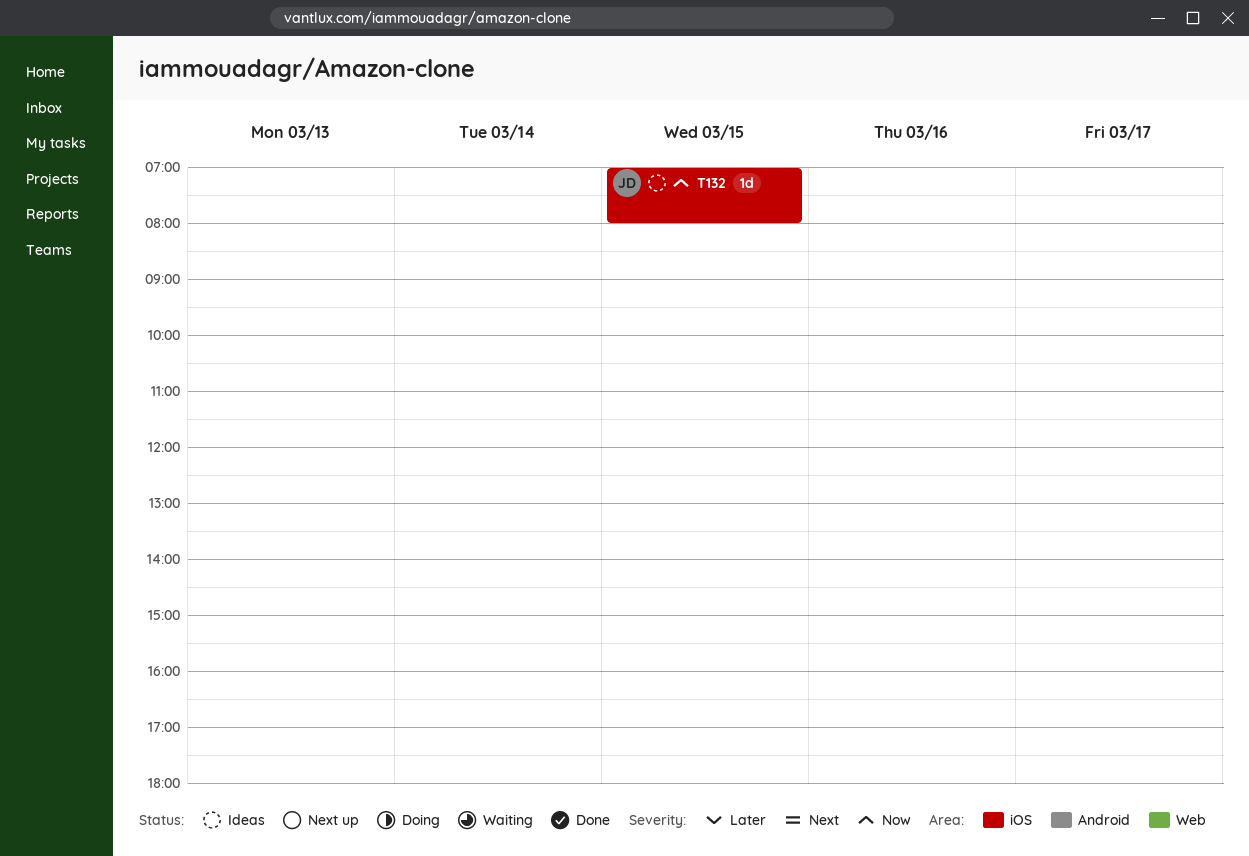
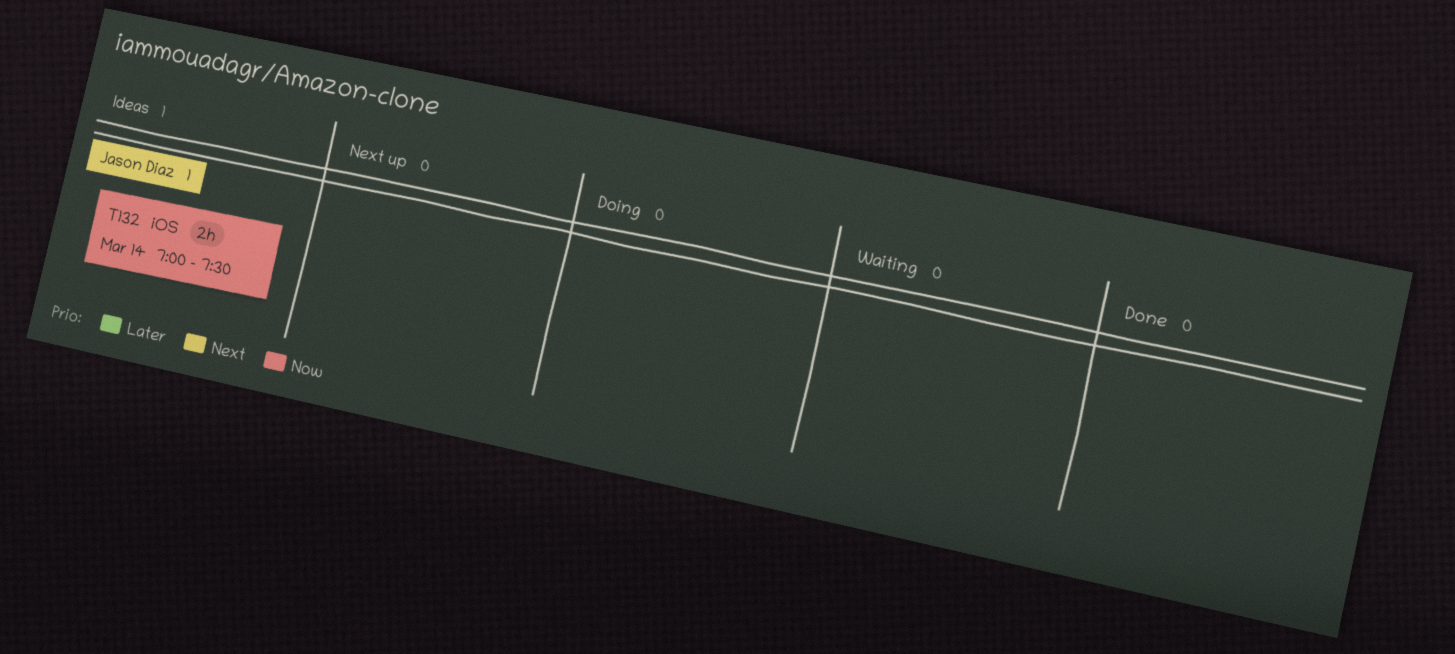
T132, estimate: 1d -> 2h
T132, day: Mar 15 -> Mar 14
T132, ends: 08:00 -> 07:30

